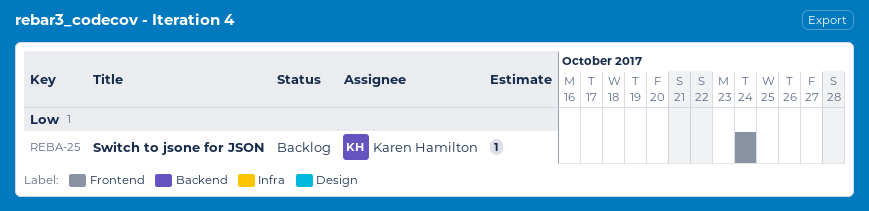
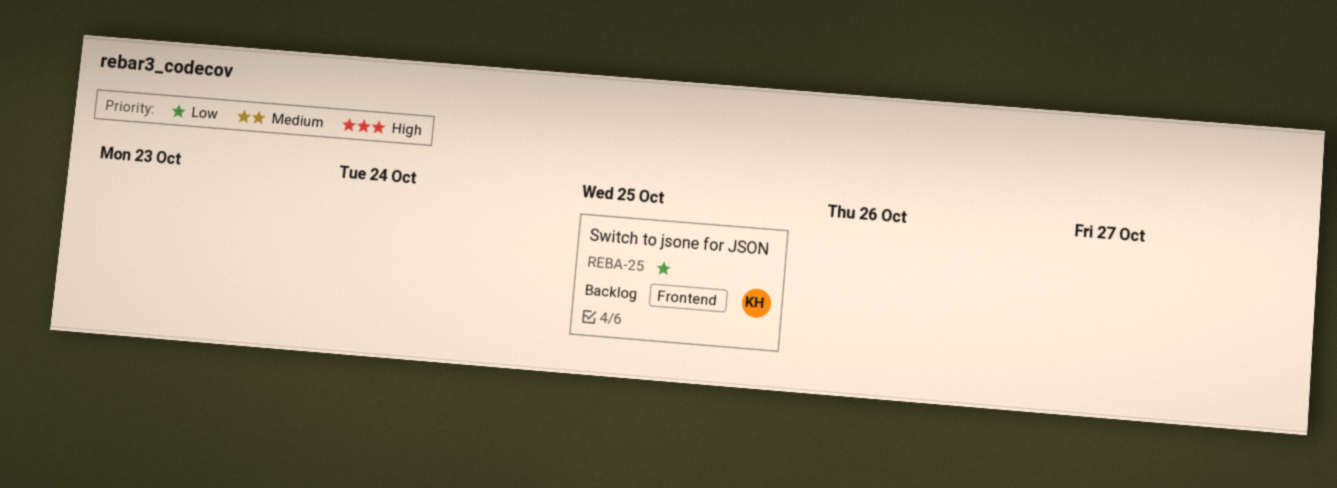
REBA-25, due: Oct 24 -> Oct 25

